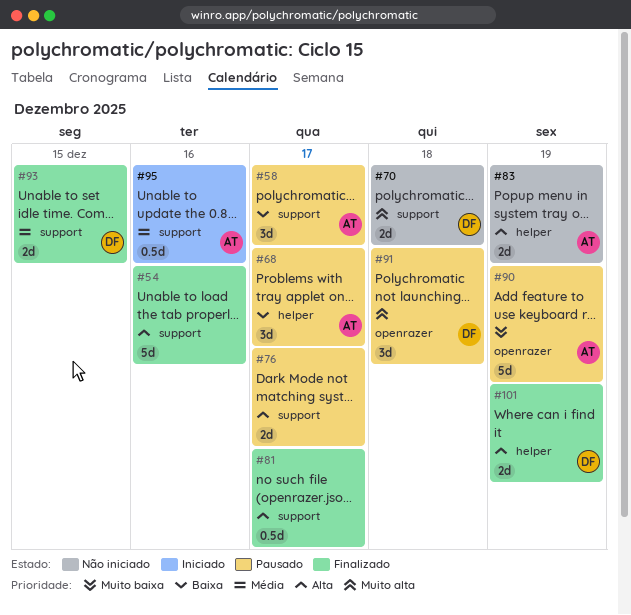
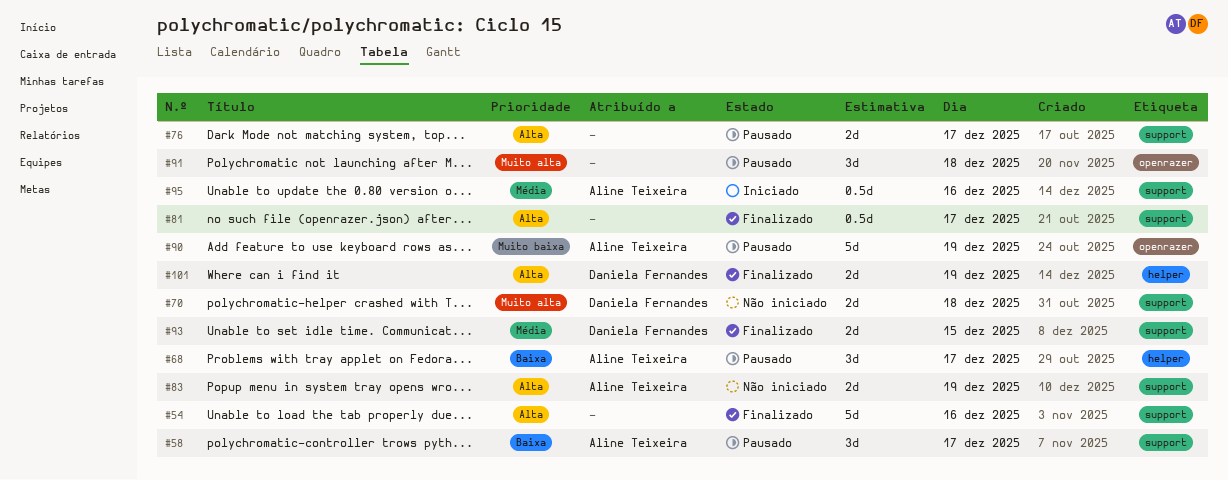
#83, label: helper -> support
#91, owner: Daniela Fernandes -> none

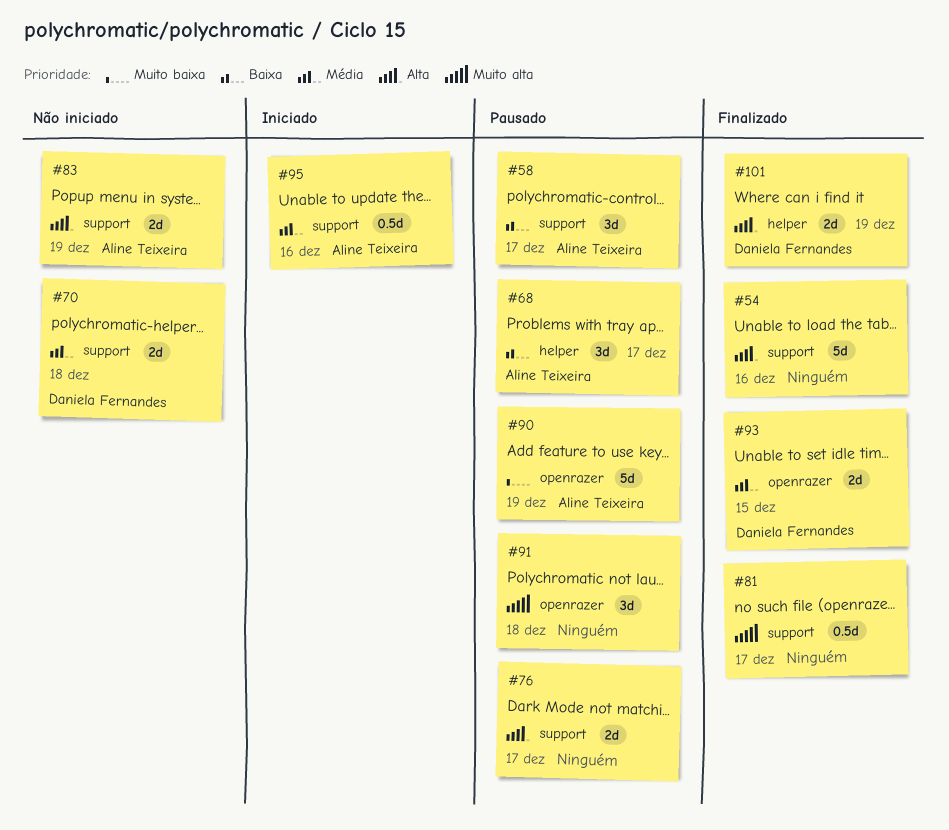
#70, priority: Muito alta -> Média
#81, priority: Alta -> Muito alta
#93, label: support -> openrazer

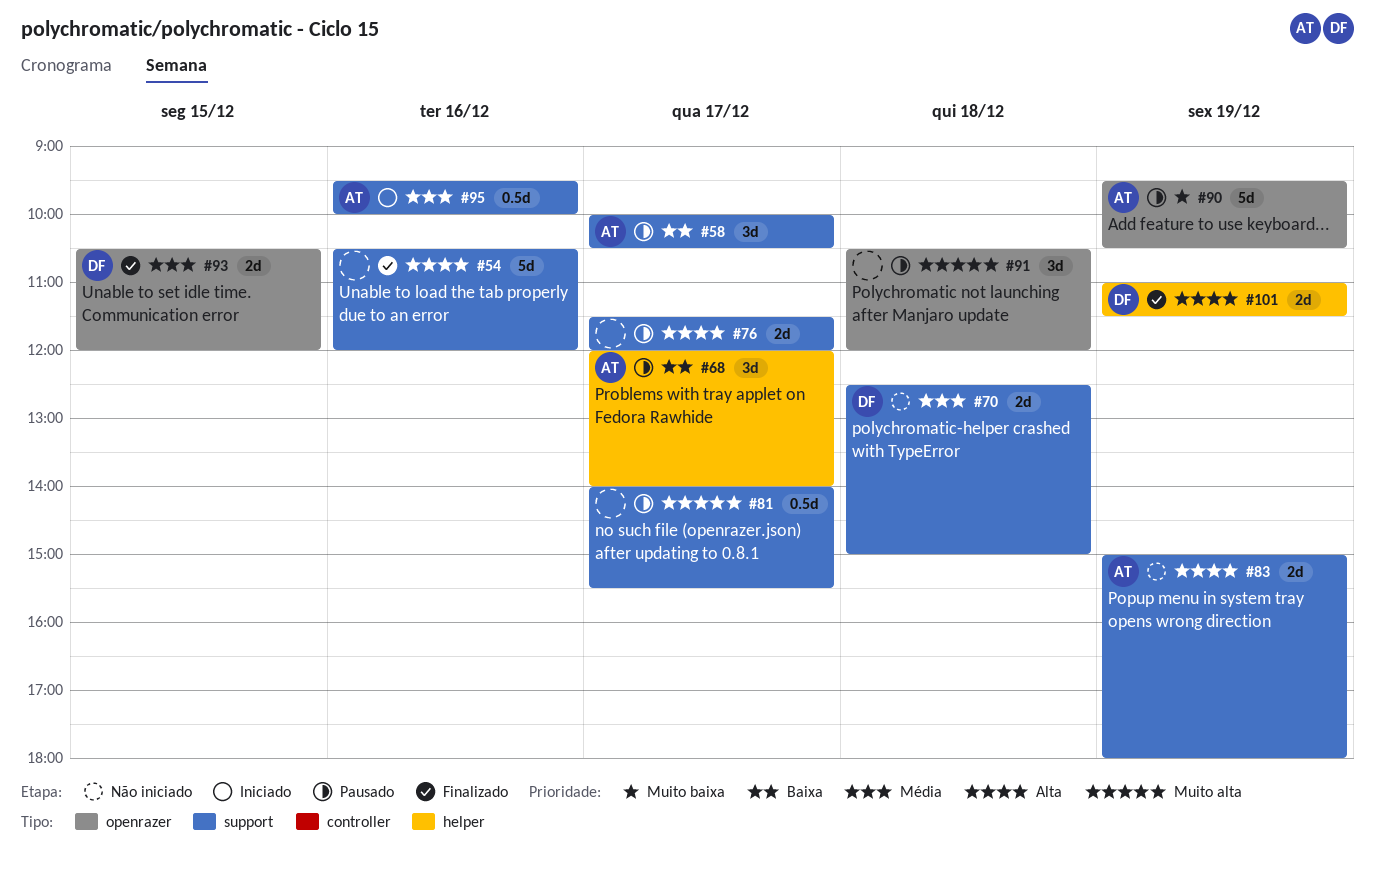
#81, status: Finalizado -> Pausado

